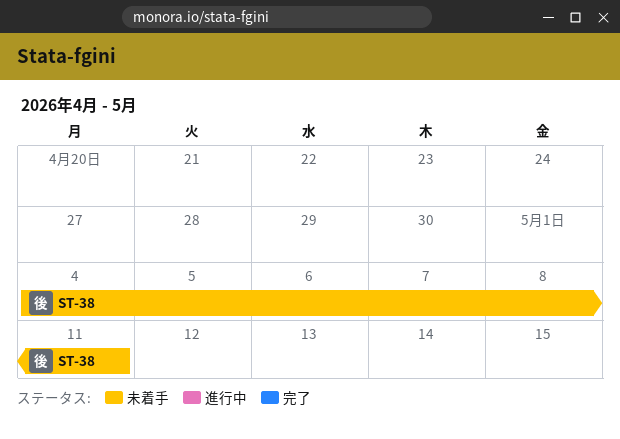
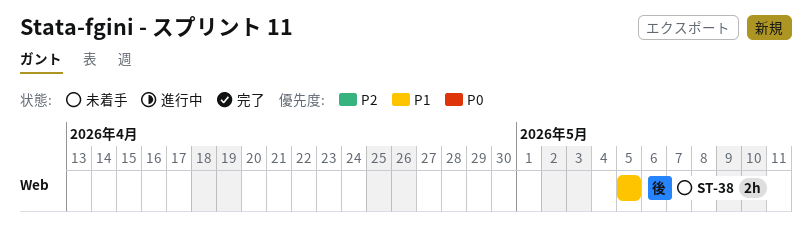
ST-38, start: May 4 -> May 5
ST-38, due: May 11 -> May 5

